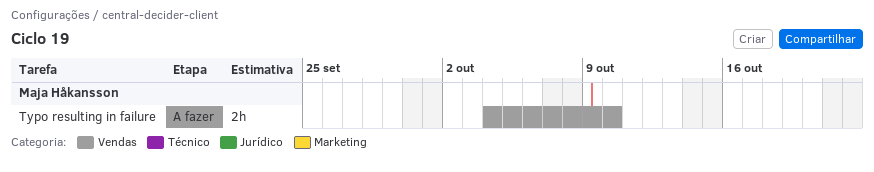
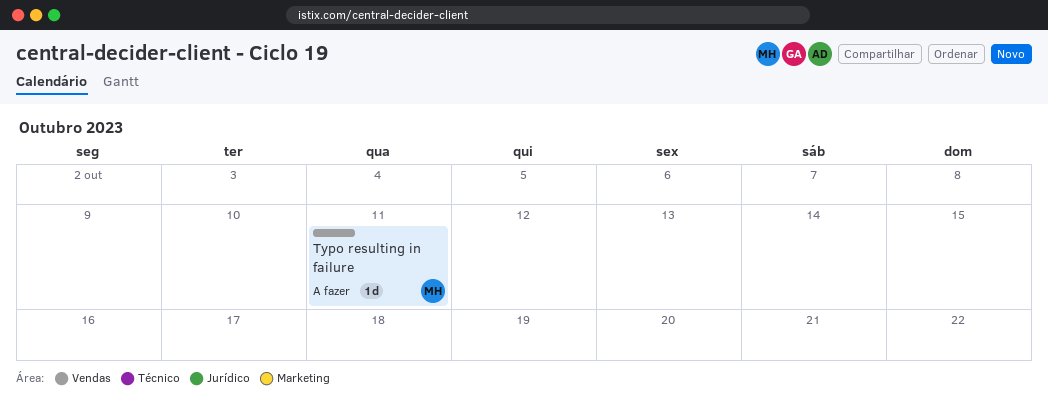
Typo resulting in failure, estimate: 2h -> 1d
Typo resulting in failure, due: Oct 10 -> Oct 11

